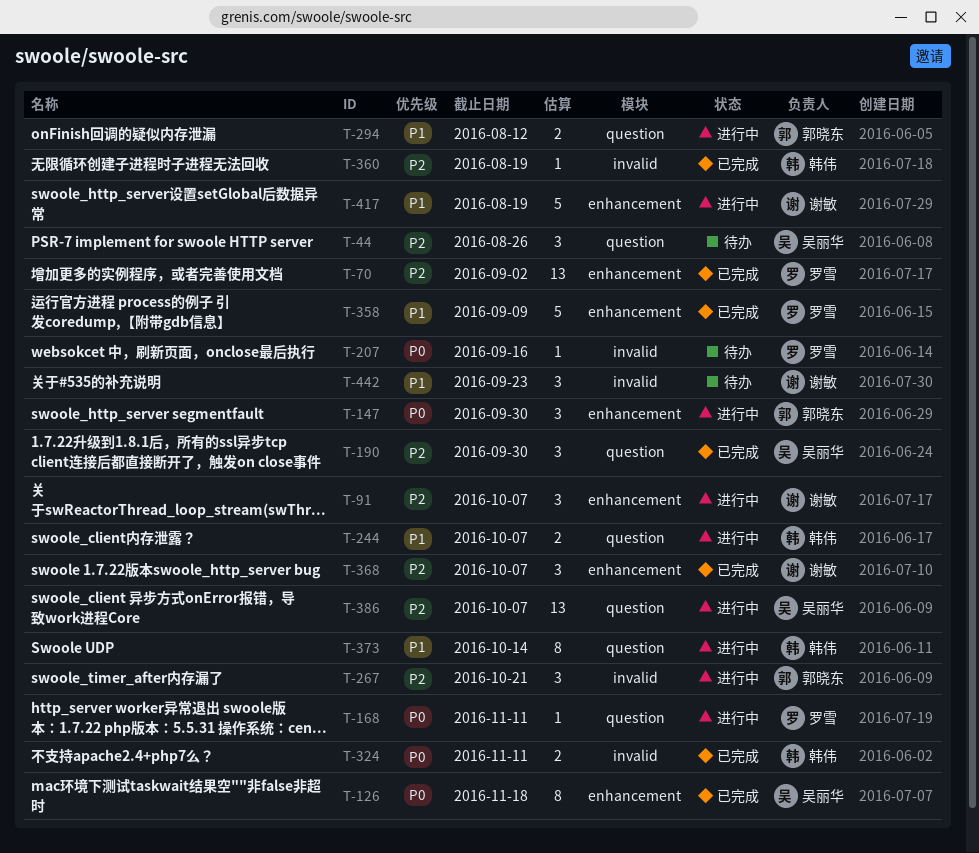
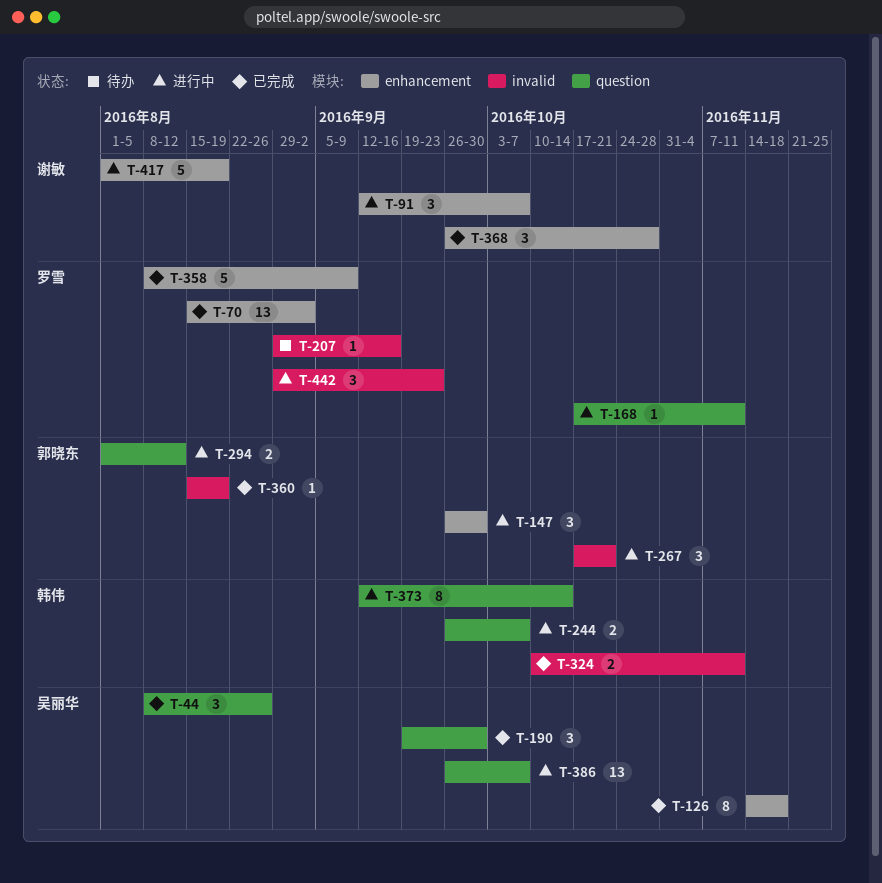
T-44, status: 待办 -> 已完成
T-360, owner: 韩伟 -> 郭晓东
T-368, due: Oct 7 -> Oct 28
T-442, status: 待办 -> 进行中
T-442, owner: 谢敏 -> 罗雪

